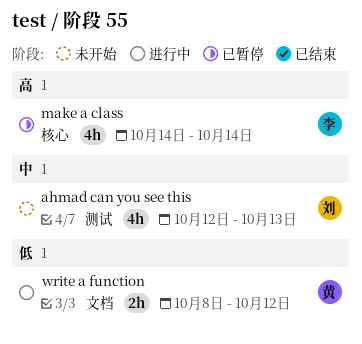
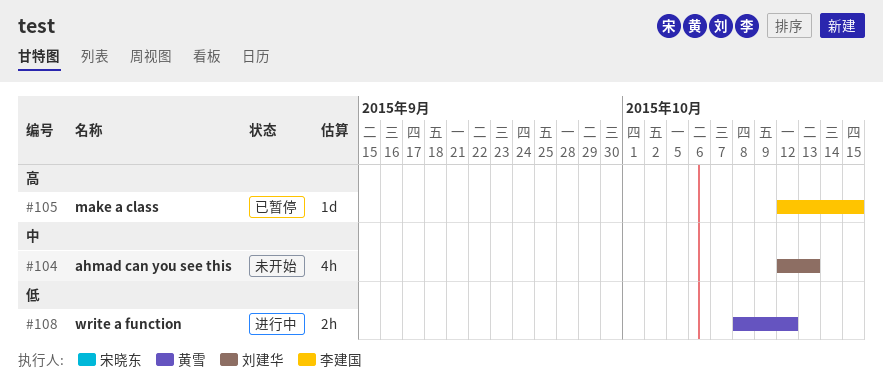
make a class, estimate: 4h -> 1d
make a class, start: Oct 14 -> Oct 12
make a class, due: Oct 14 -> Oct 15

